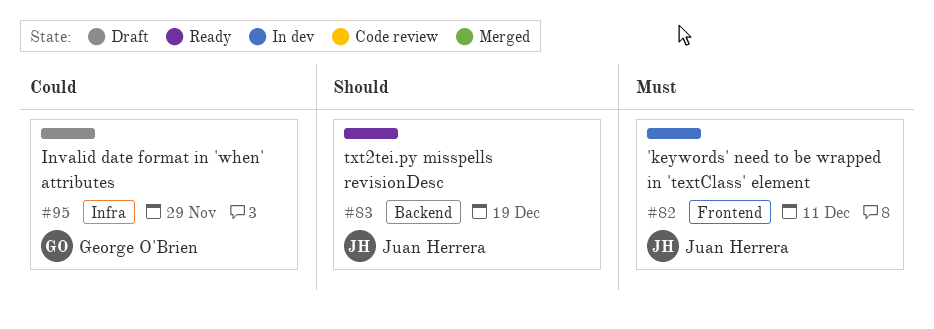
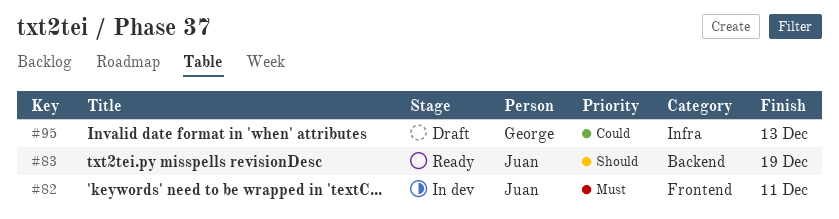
#95, due: Nov 29 -> Dec 13

